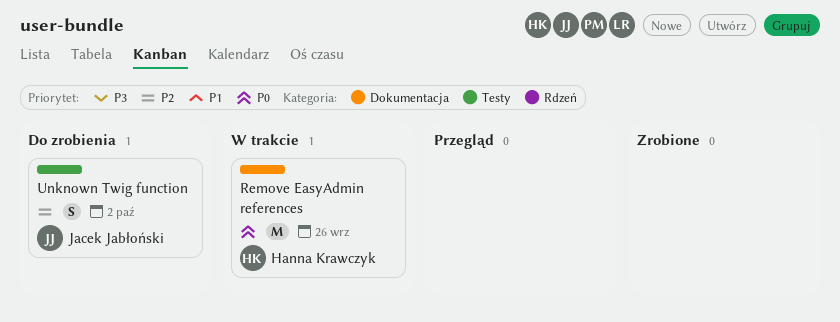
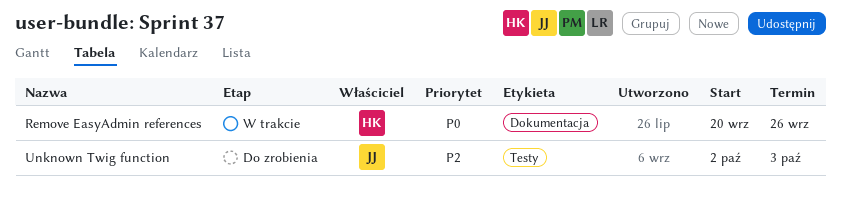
Unknown Twig function, due: Oct 2 -> Oct 3

